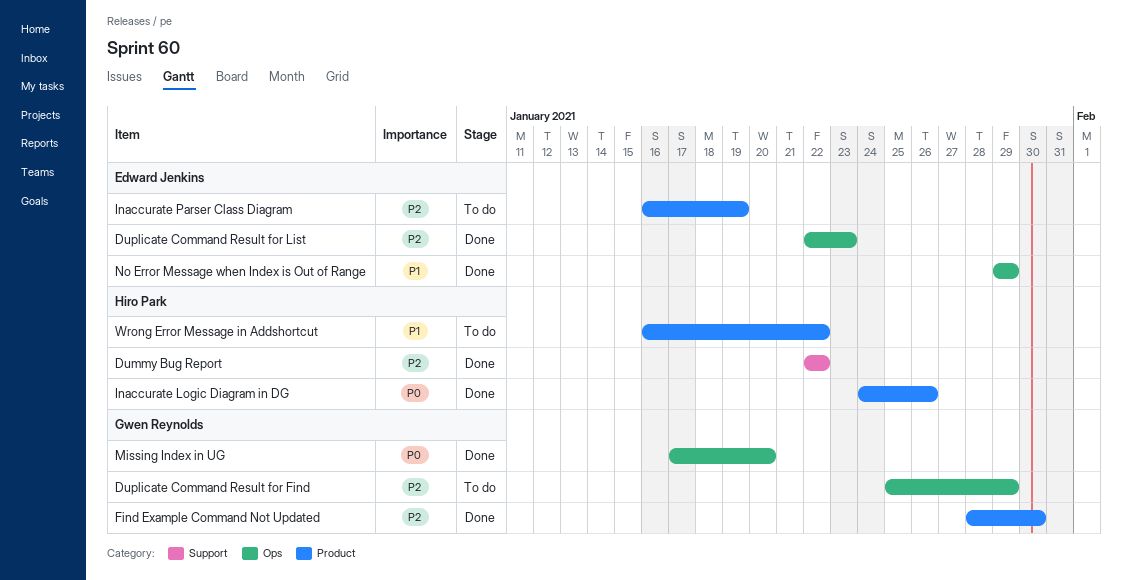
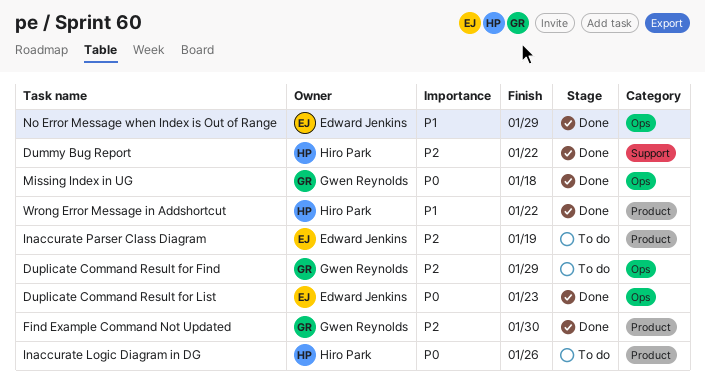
Duplicate Command Result for List, priority: P2 -> P0
Inaccurate Logic Diagram in DG, status: Done -> To do
Missing Index in UG, due: Jan 20 -> Jan 18
Wrong Error Message in Addshortcut, status: To do -> Done

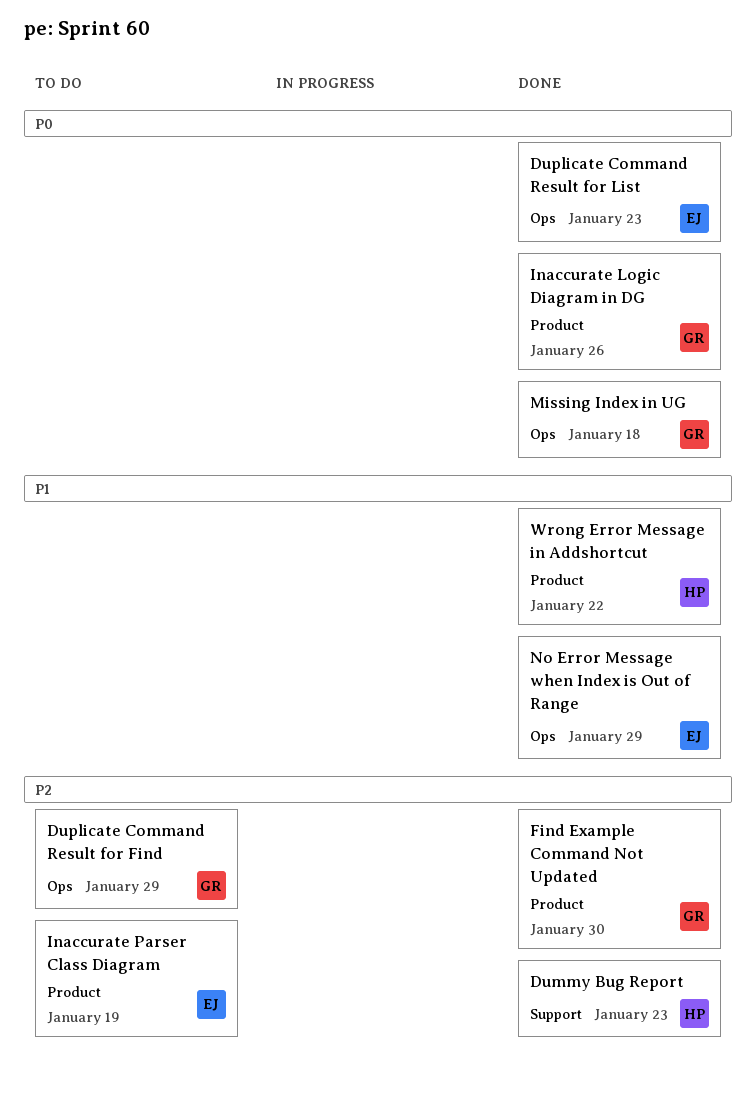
Dummy Bug Report, due: Jan 22 -> Jan 23
Inaccurate Logic Diagram in DG, status: To do -> Done
Inaccurate Logic Diagram in DG, owner: Hiro Park -> Gwen Reynolds

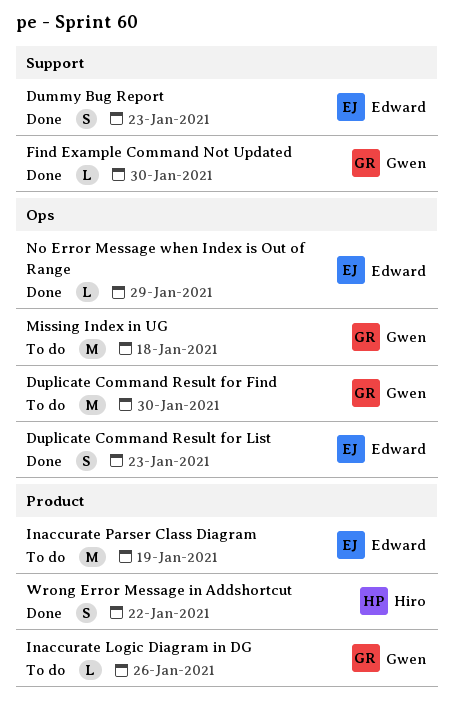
Dummy Bug Report, owner: Hiro -> Edward
Duplicate Command Result for Find, due: Jan 29 -> Jan 30
Find Example Command Not Updated, label: Product -> Support
Inaccurate Logic Diagram in DG, status: Done -> To do
Missing Index in UG, status: Done -> To do

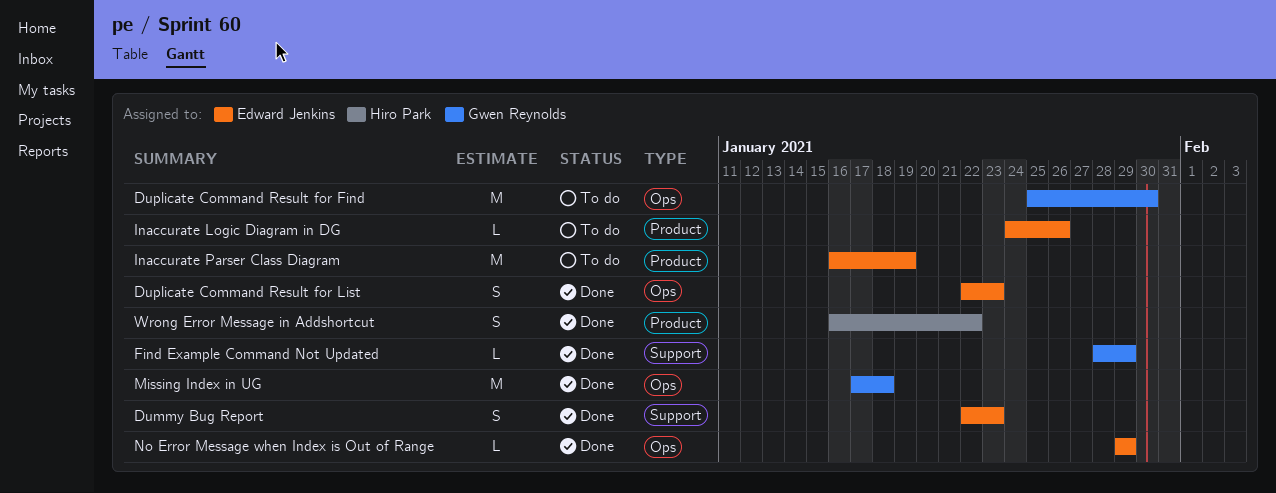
Find Example Command Not Updated, due: Jan 30 -> Jan 29
Inaccurate Logic Diagram in DG, owner: Gwen Reynolds -> Edward Jenkins
Missing Index in UG, status: To do -> Done

